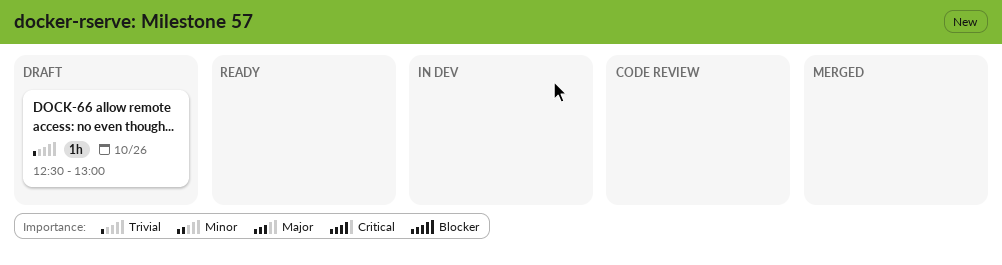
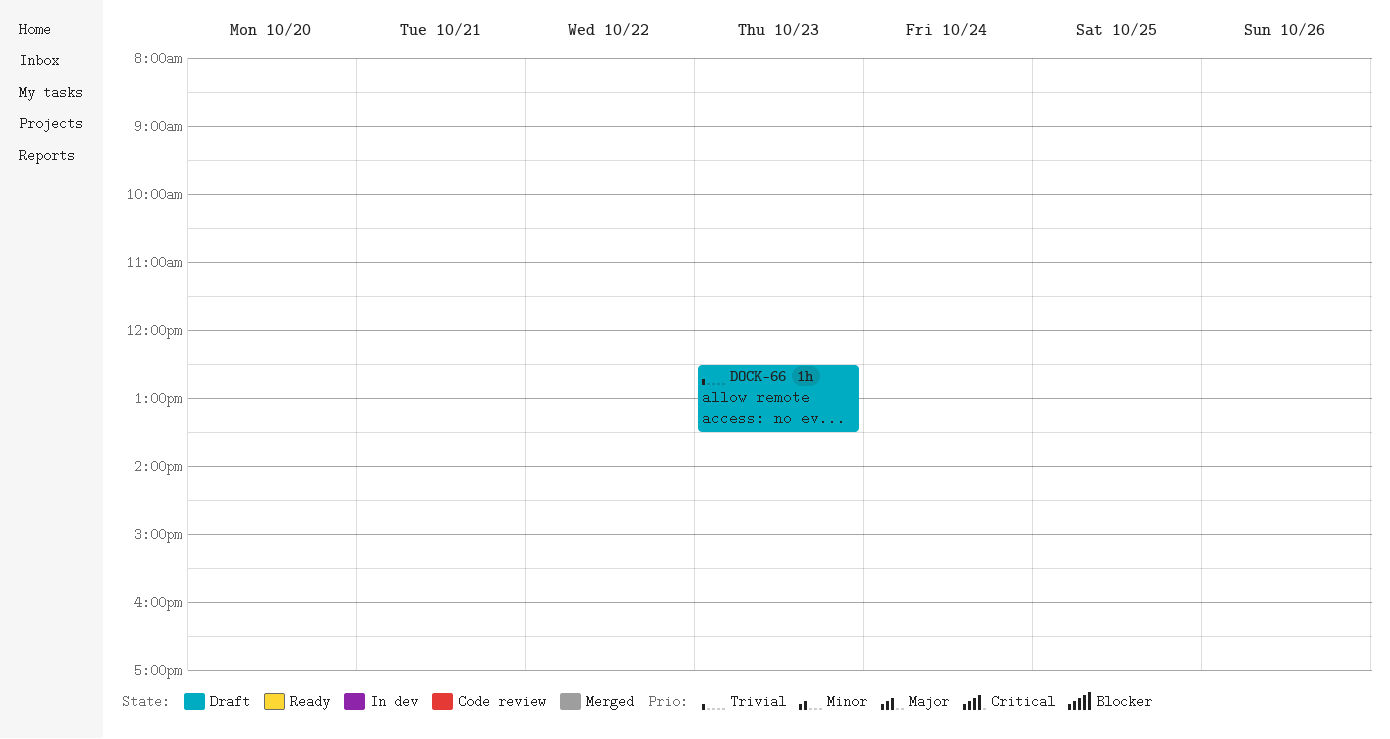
DOCK-66, day: Oct 26 -> Oct 23
DOCK-66, ends: 13:00 -> 13:30

